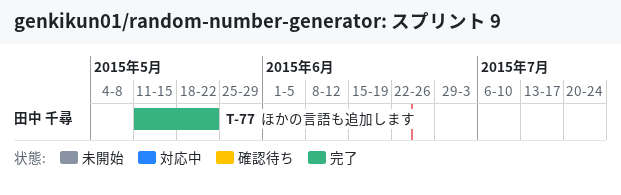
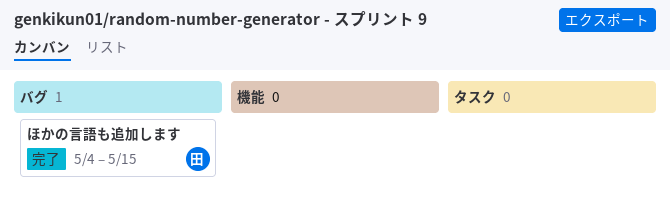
ほかの言語も追加します, start: May 11 -> May 4
ほかの言語も追加します, due: May 22 -> May 15

